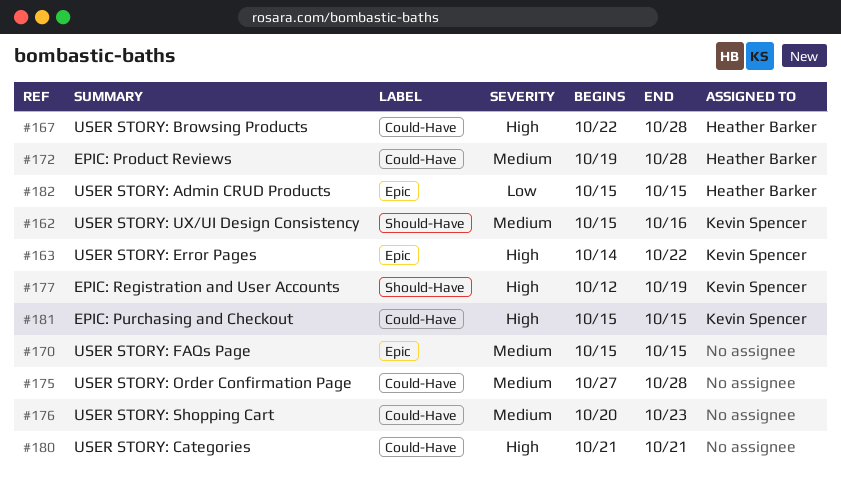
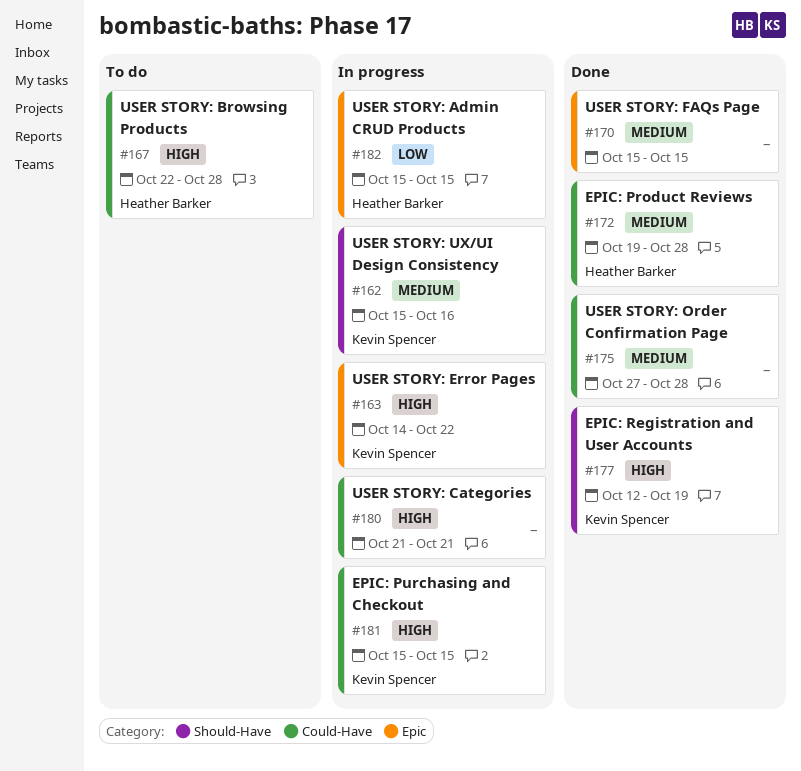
#176: present -> none

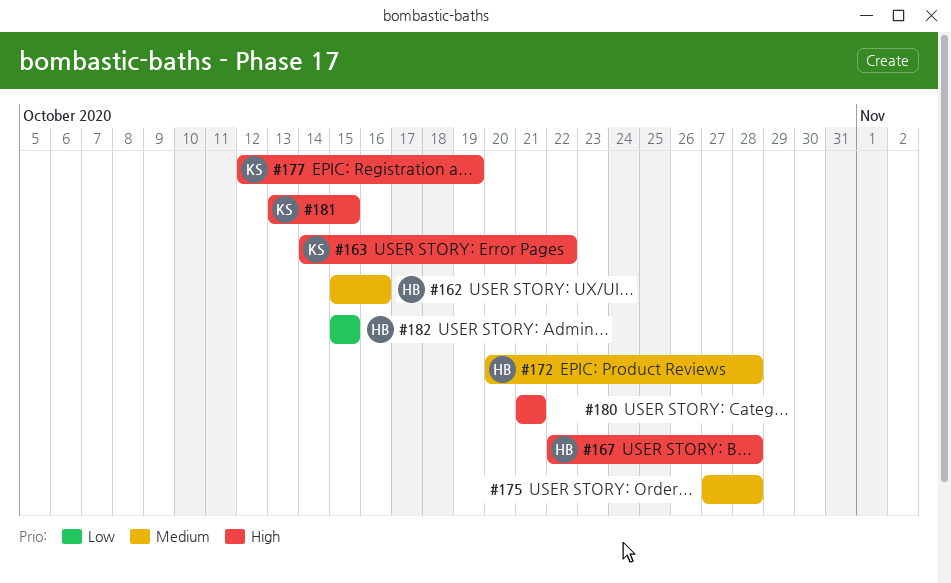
#162, owner: Kevin Spencer -> Heather Barker
#170: present -> none
#172, start: Oct 19 -> Oct 20
#181, start: Oct 15 -> Oct 13

